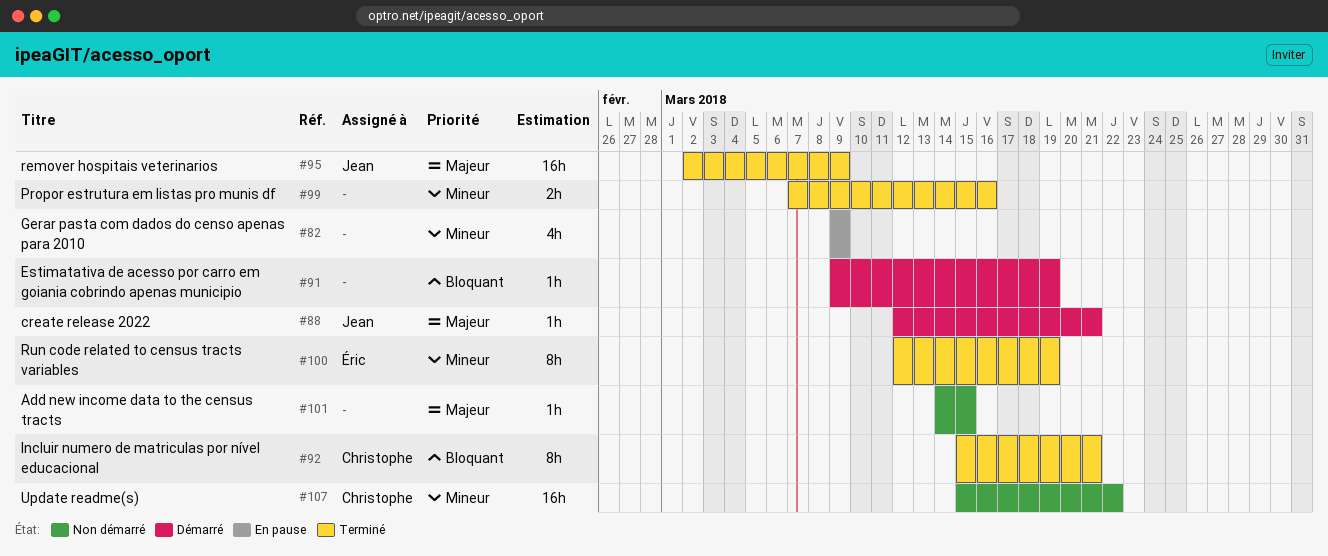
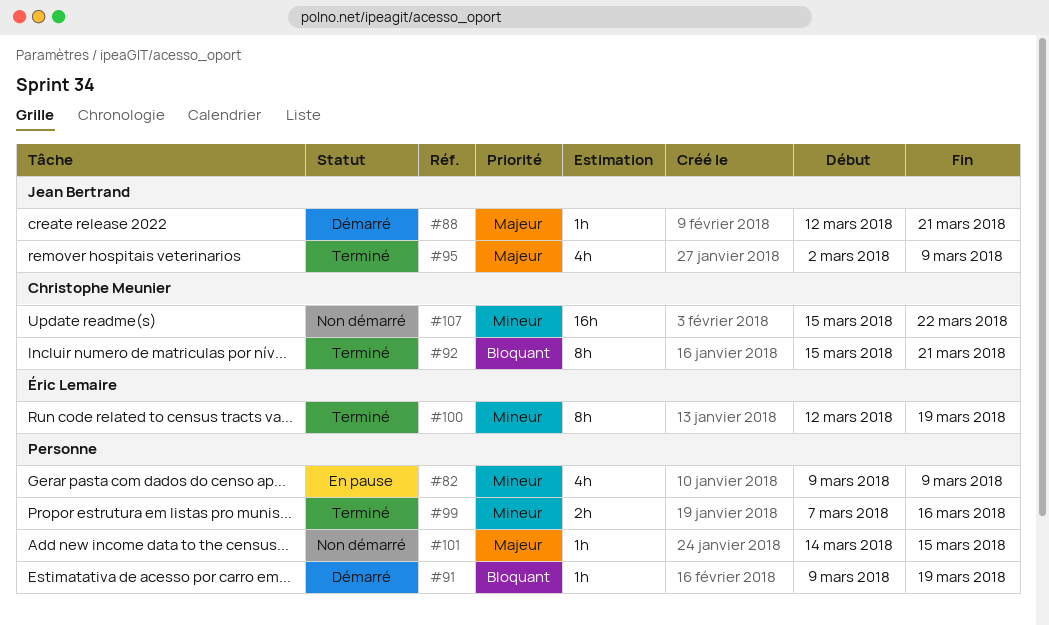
#95, estimate: 16h -> 4h

